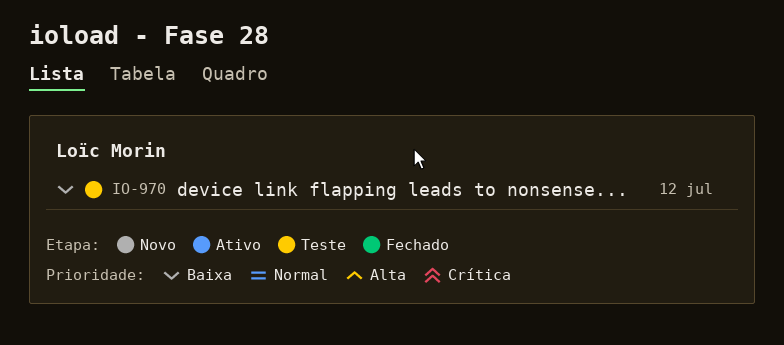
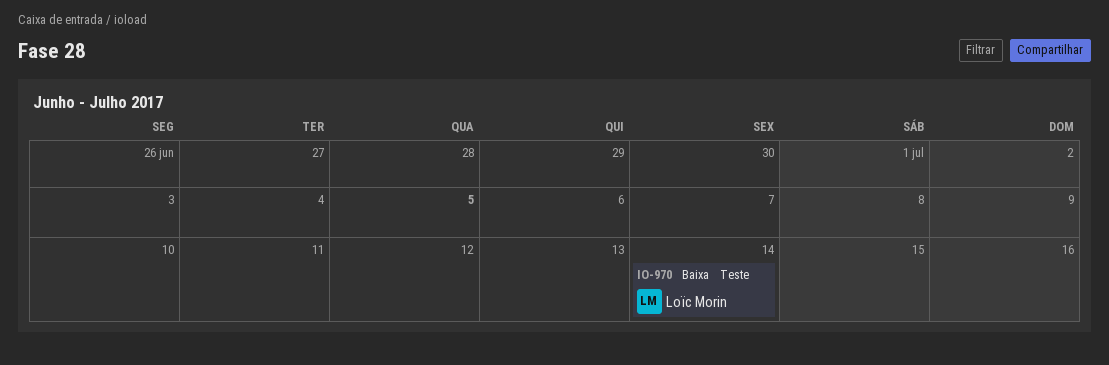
IO-970, due: Jul 12 -> Jul 14

